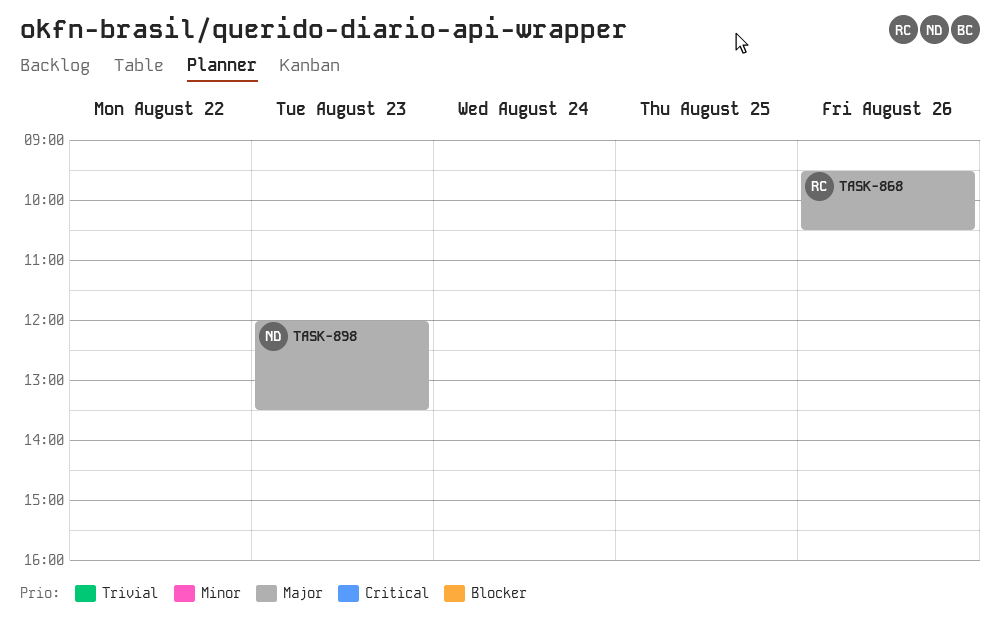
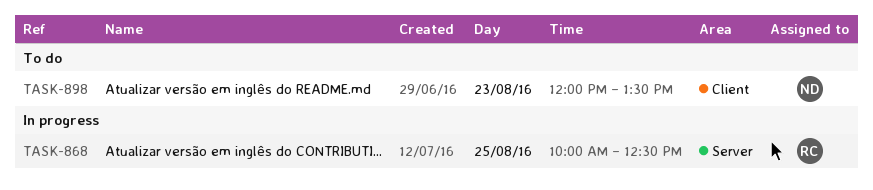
TASK-868, day: Aug 26 -> Aug 25
TASK-868, begins: 09:30 -> 10:00
TASK-868, ends: 10:30 -> 12:30

